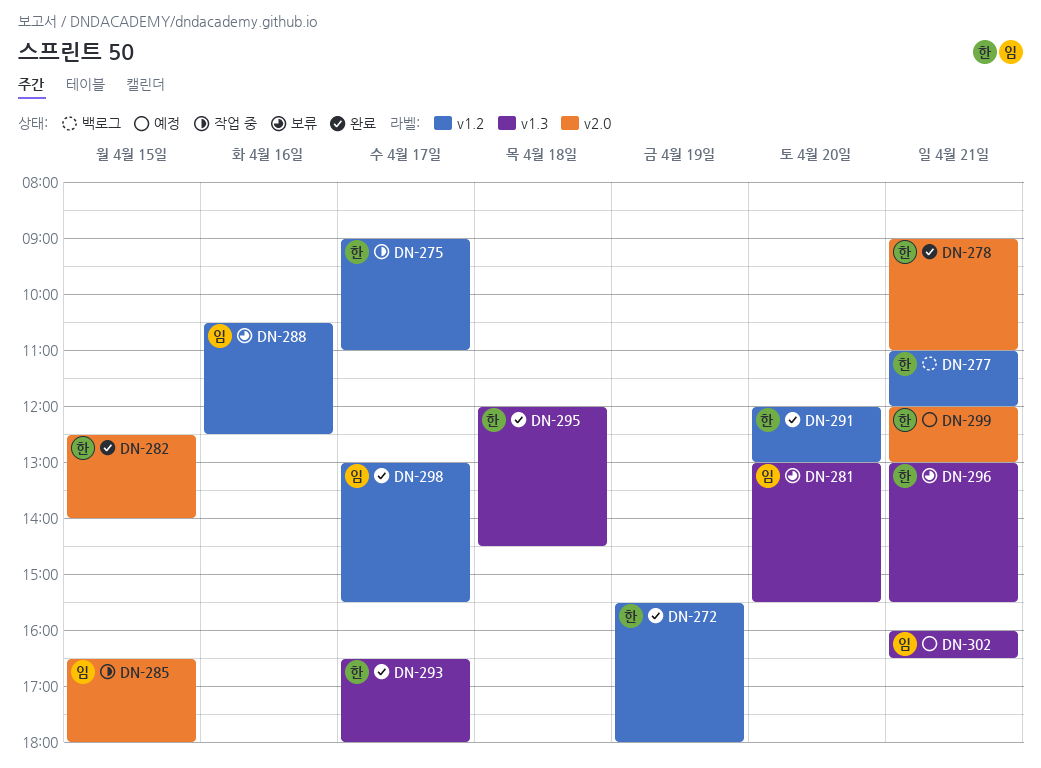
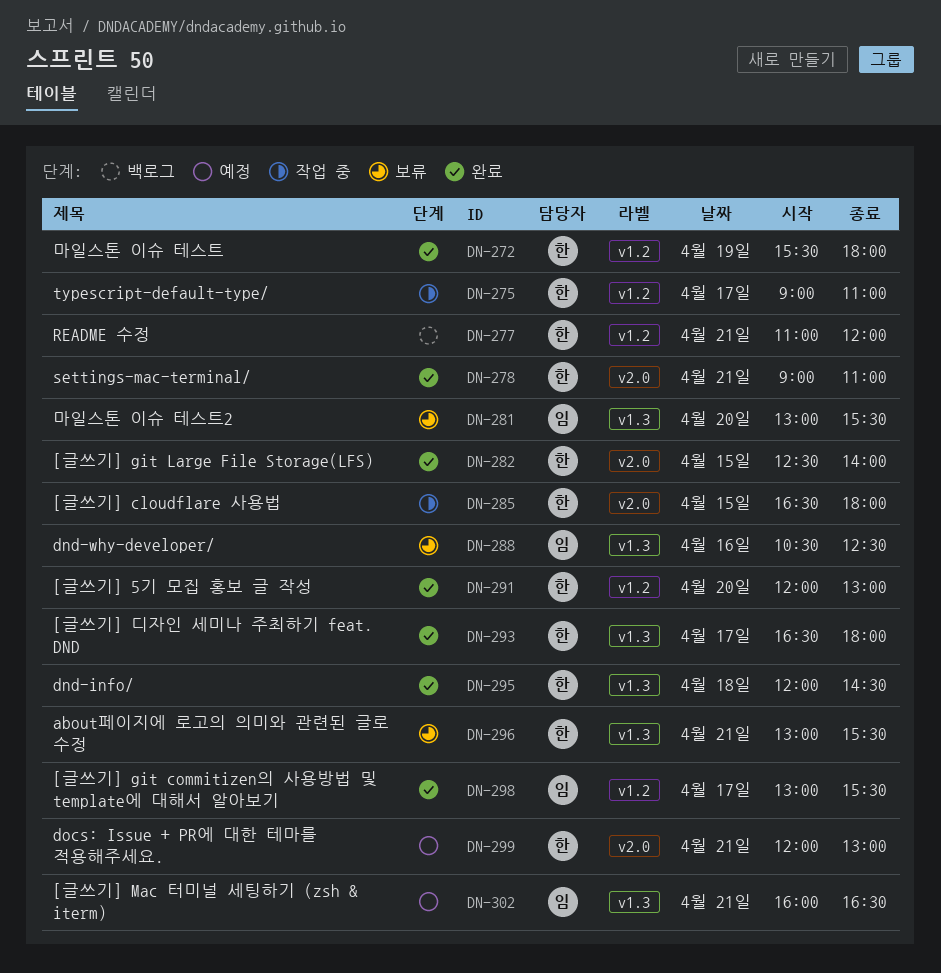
DN-285, owner: 임 -> 한
DN-288, label: v1.2 -> v1.3

